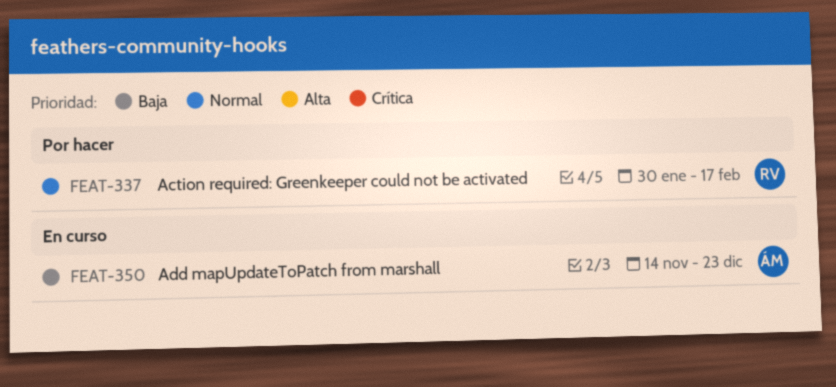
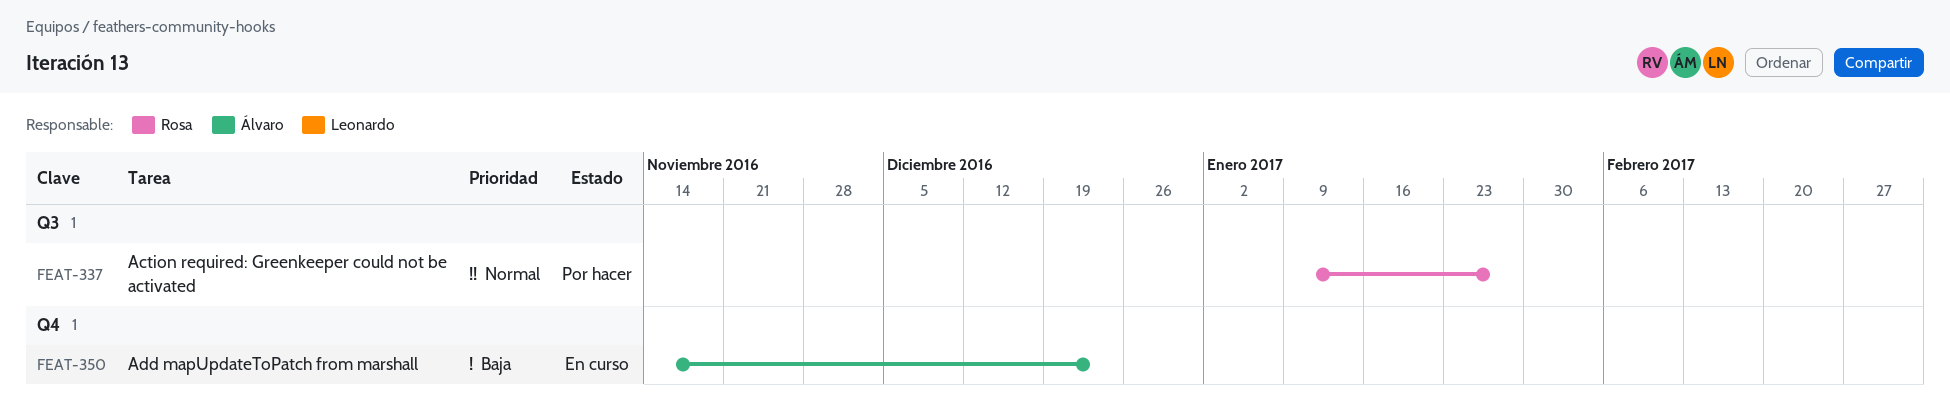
FEAT-337, start: Jan 30 -> Jan 9
FEAT-337, due: Feb 17 -> Jan 27

